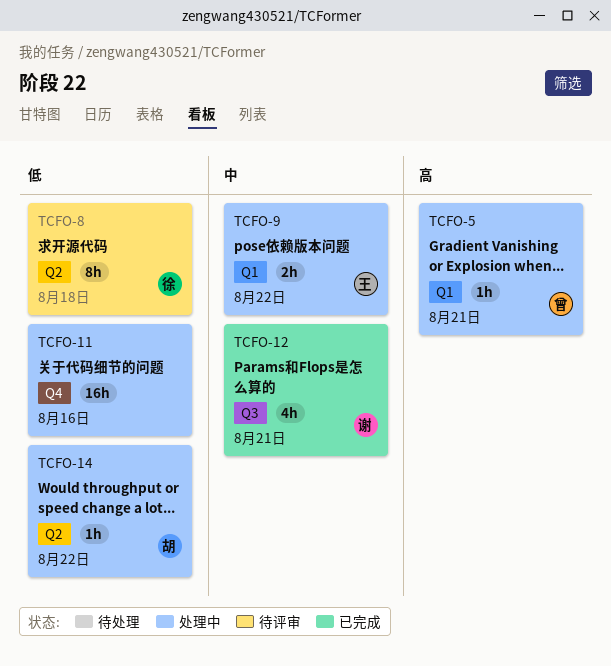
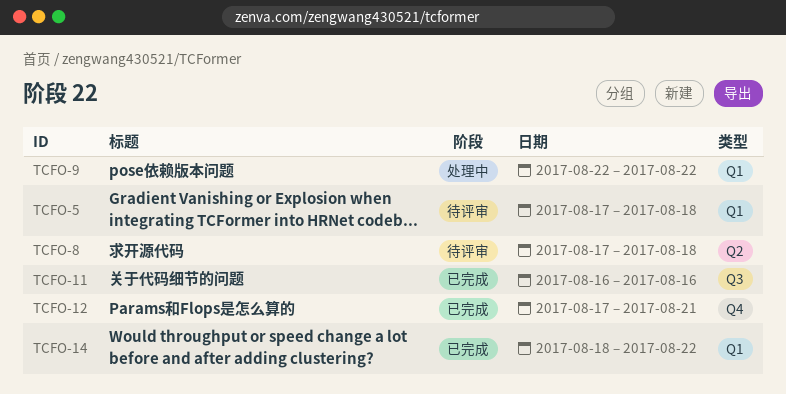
TCFO-5, status: 处理中 -> 待评审
TCFO-5, due: Aug 21 -> Aug 18
TCFO-11, status: 处理中 -> 已完成
TCFO-11, label: Q4 -> Q3
TCFO-12, label: Q3 -> Q4
TCFO-14, status: 处理中 -> 已完成
TCFO-14, label: Q2 -> Q1

